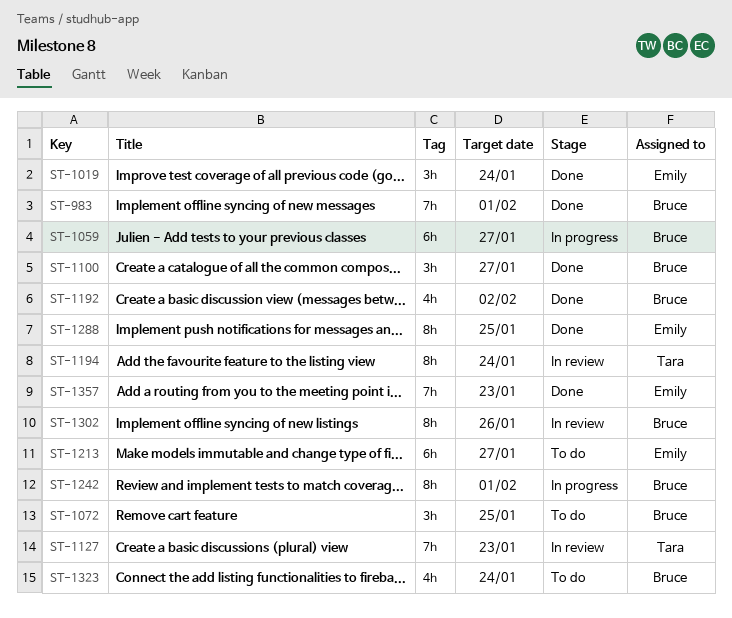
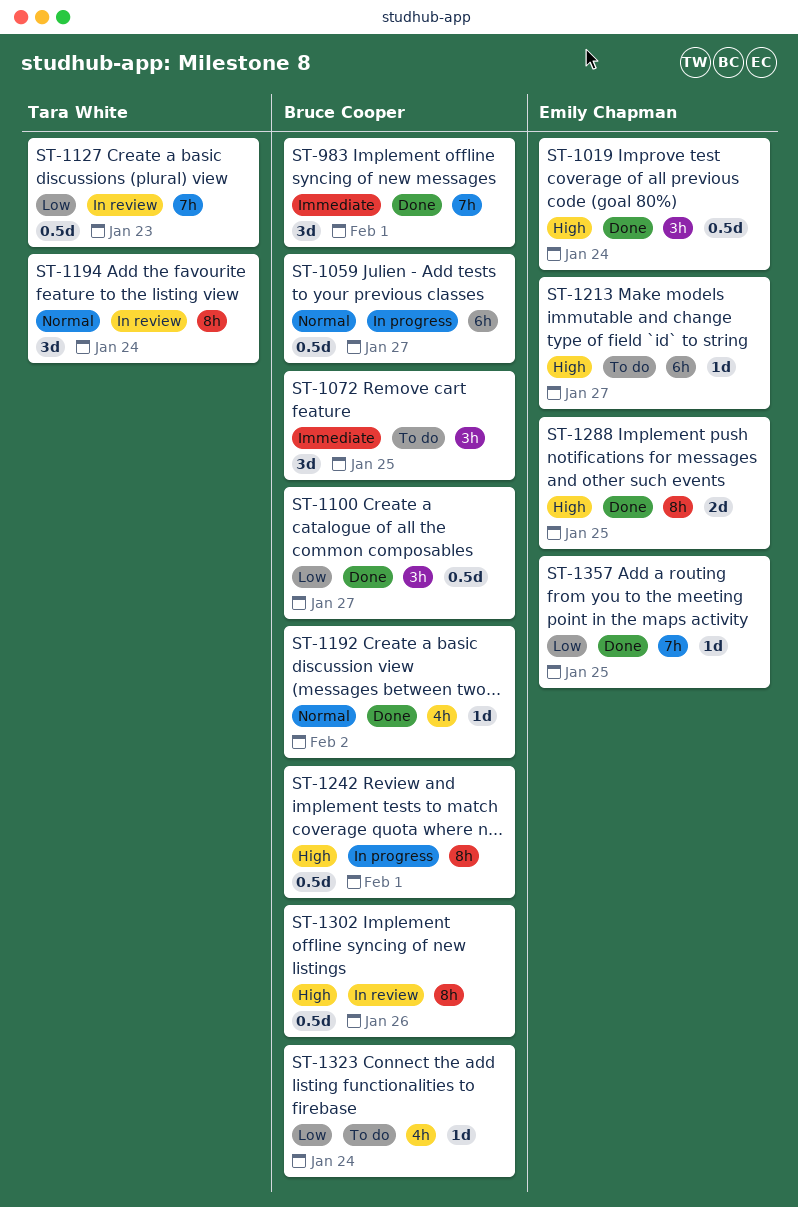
ST-1357, due: Jan 23 -> Jan 25

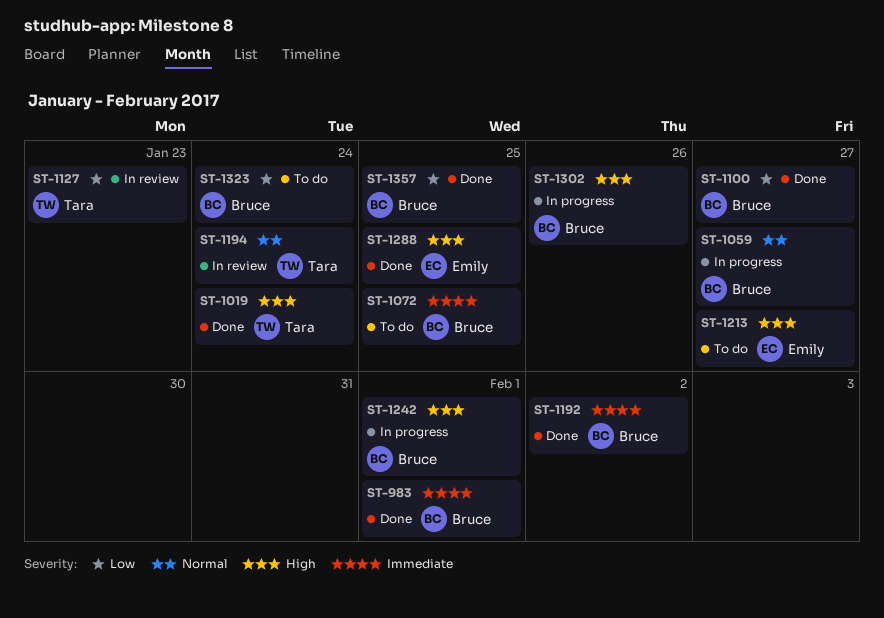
ST-1019, owner: Emily Chapman -> Tara White
ST-1192, priority: Normal -> Immediate
ST-1302, status: In review -> In progress
ST-1357, owner: Emily Chapman -> Bruce Cooper

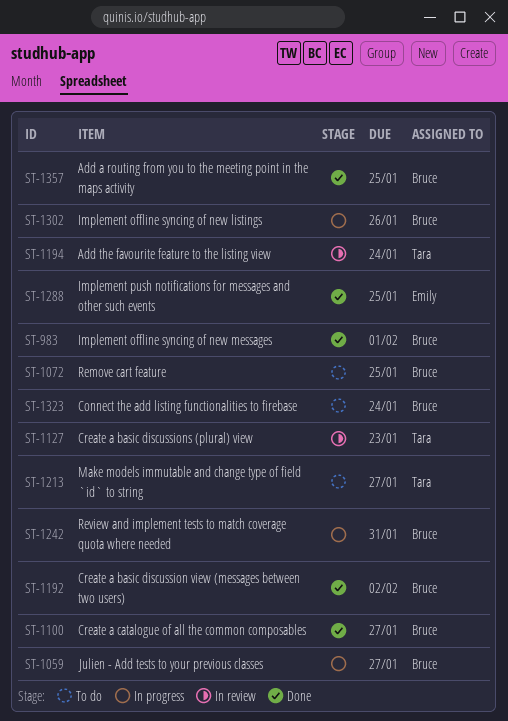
ST-1019: present -> none
ST-1213, owner: Emily -> Tara
ST-1242, due: Feb 1 -> Jan 31

